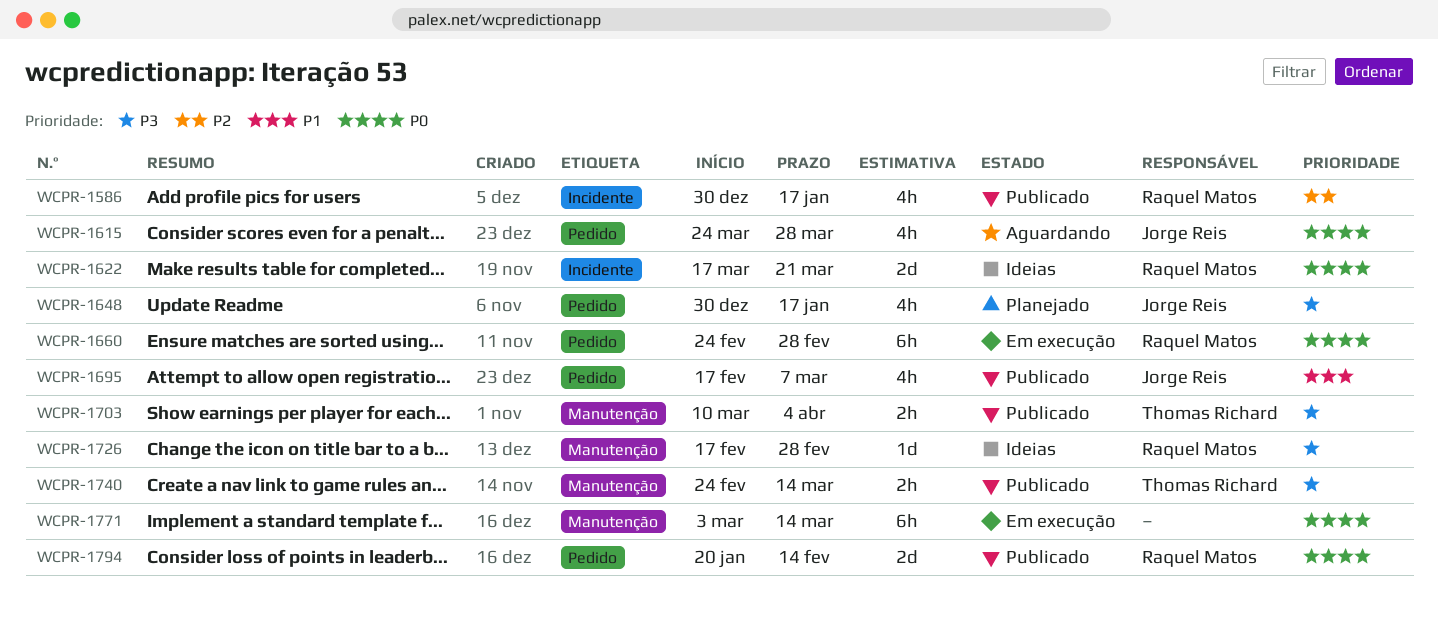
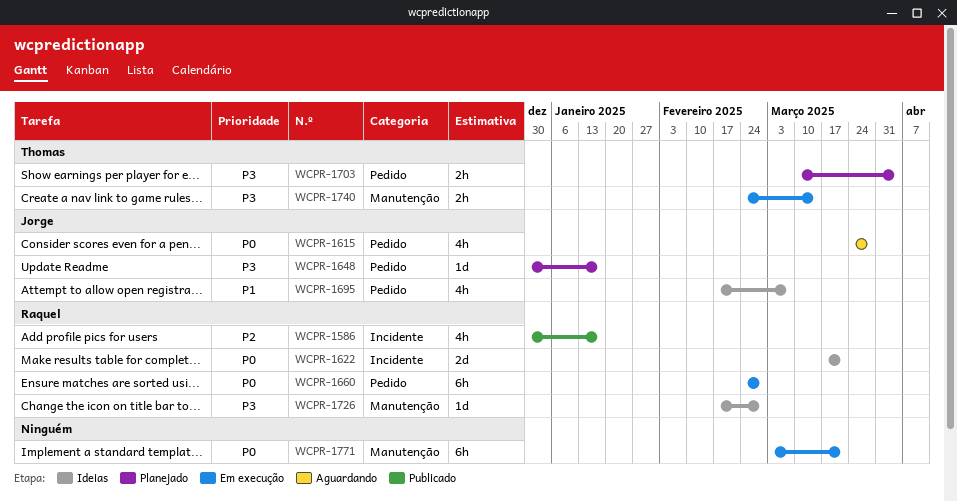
WCPR-1648, estimate: 4h -> 1d
WCPR-1695, status: Publicado -> Ideias
WCPR-1703, status: Publicado -> Planejado
WCPR-1703, label: Manutenção -> Pedido
WCPR-1740, status: Publicado -> Em execução
WCPR-1771, due: Mar 14 -> Mar 21
WCPR-1794: present -> none

